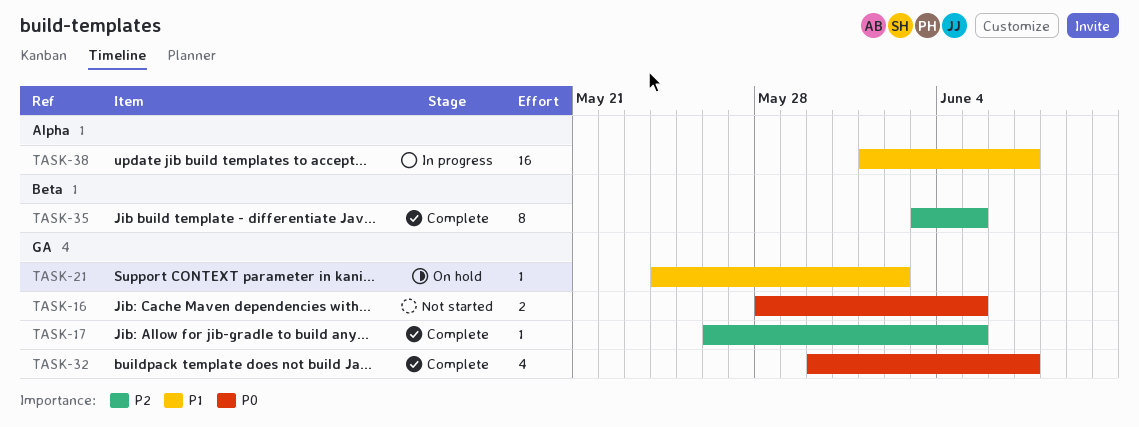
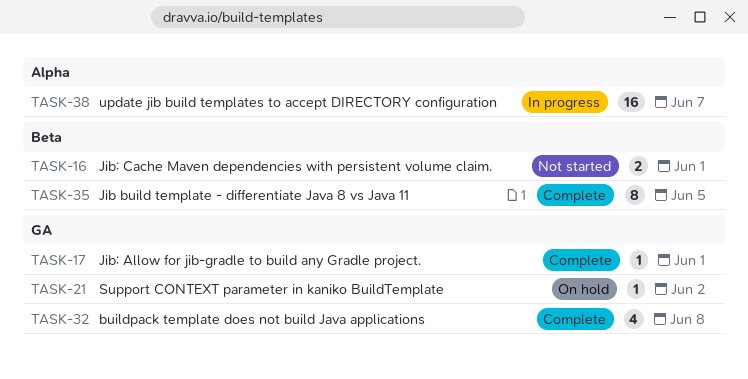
TASK-16, label: GA -> Beta
TASK-16, due: Jun 5 -> Jun 1
TASK-17, due: Jun 5 -> Jun 1
TASK-32, due: Jun 7 -> Jun 8

